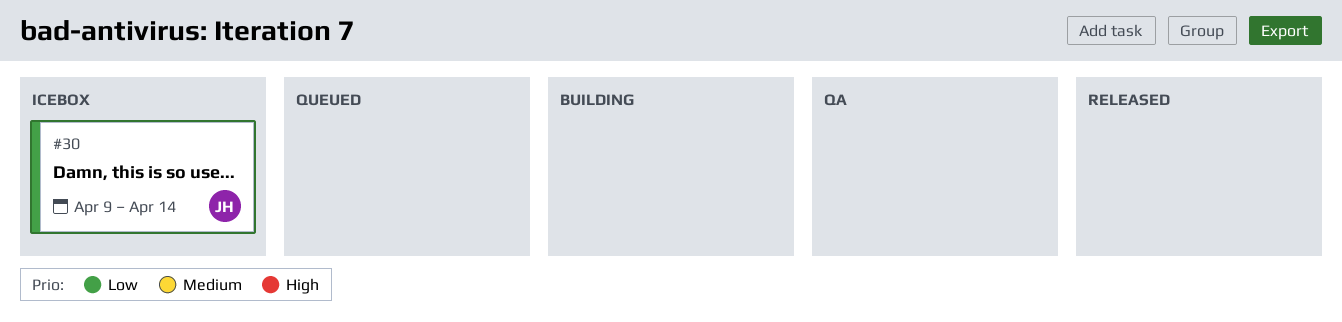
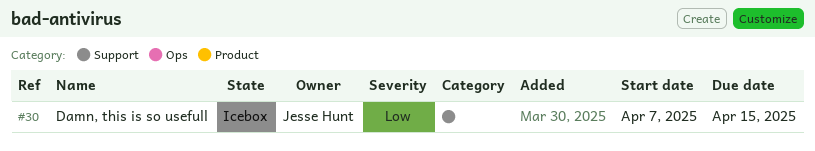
#30, start: Apr 9 -> Apr 7
#30, due: Apr 14 -> Apr 15

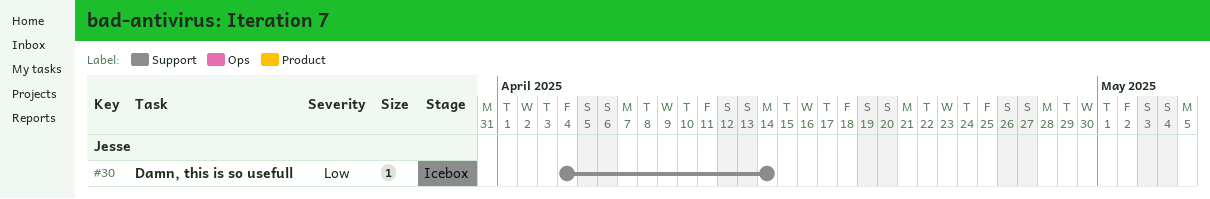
#30, start: Apr 7 -> Apr 4
#30, due: Apr 15 -> Apr 14

